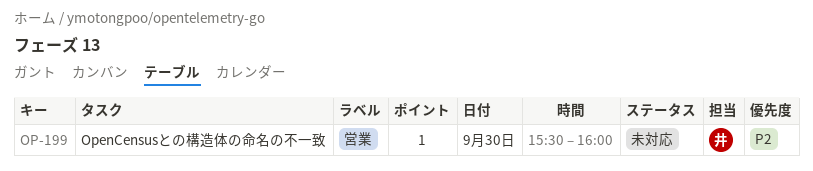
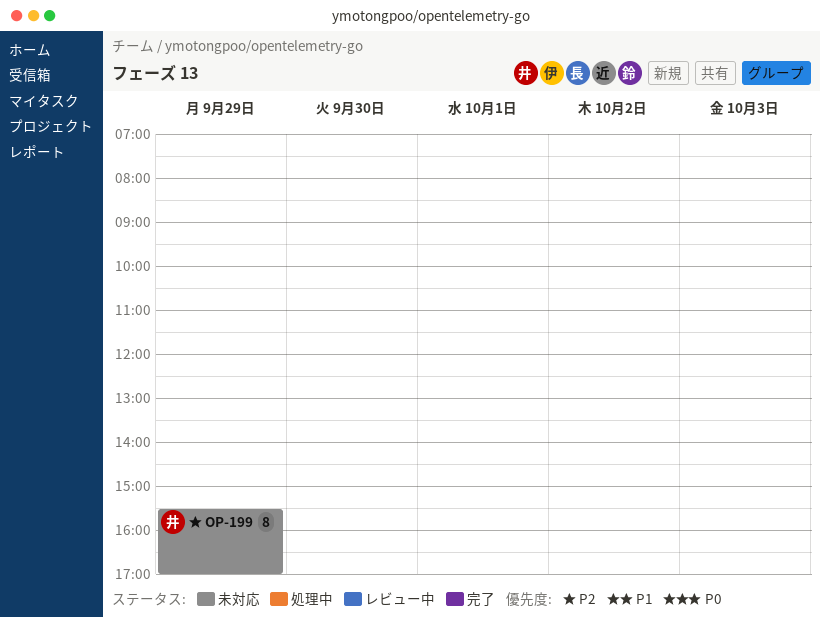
OP-199, estimate: 1 -> 8
OP-199, day: Sep 30 -> Sep 29
OP-199, ends: 16:00 -> 17:00

